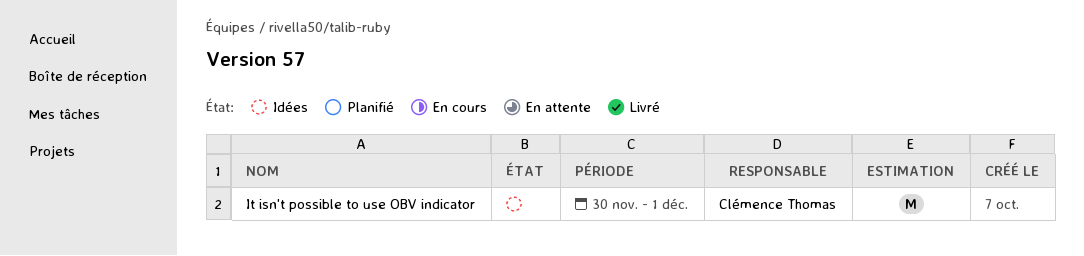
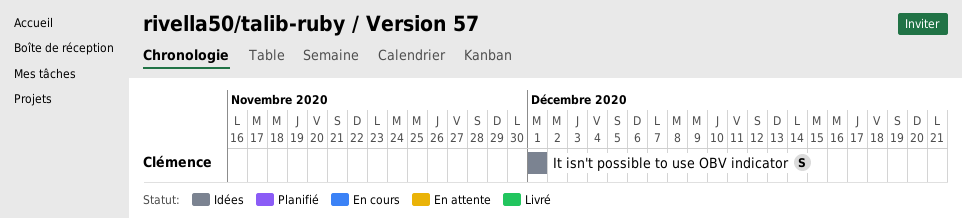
It isn't possible to use OBV indicator, estimate: M -> S
It isn't possible to use OBV indicator, start: Nov 30 -> Dec 1

